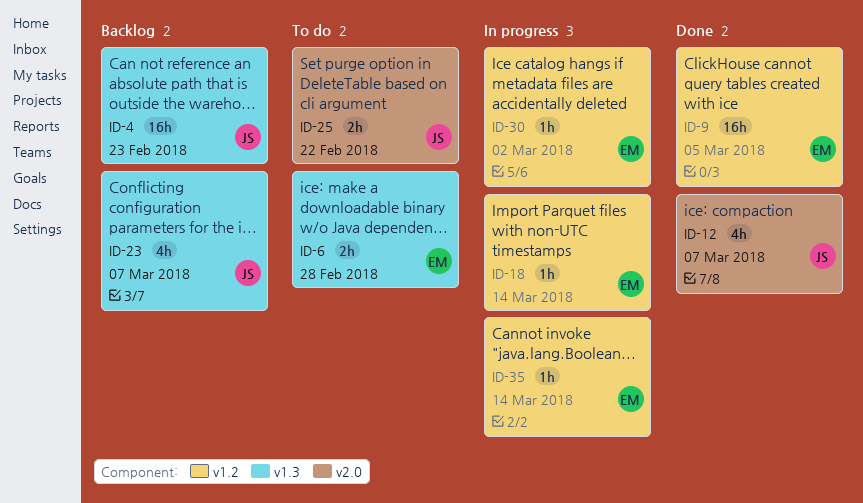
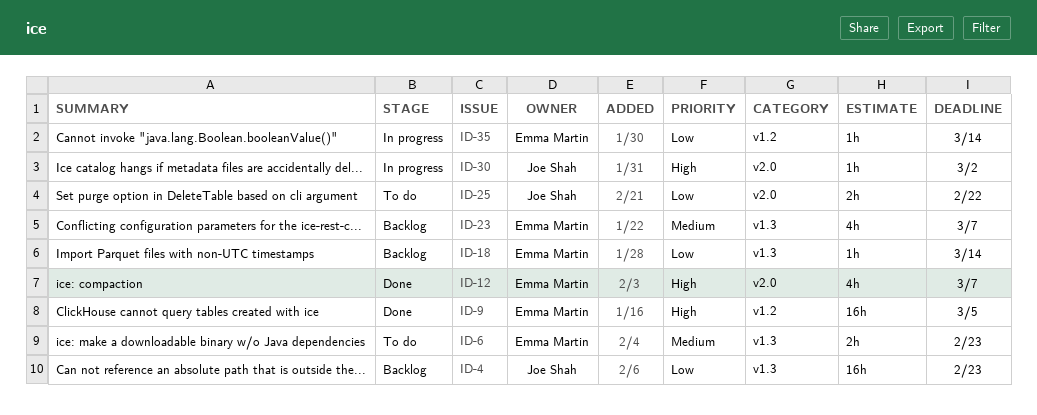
ID-6, due: Feb 28 -> Feb 23
ID-12, owner: Joe Shah -> Emma Martin
ID-18, status: In progress -> Backlog
ID-18, label: v1.2 -> v1.3
ID-23, owner: Joe Shah -> Emma Martin
ID-30, owner: Emma Martin -> Joe Shah
ID-30, label: v1.2 -> v2.0

